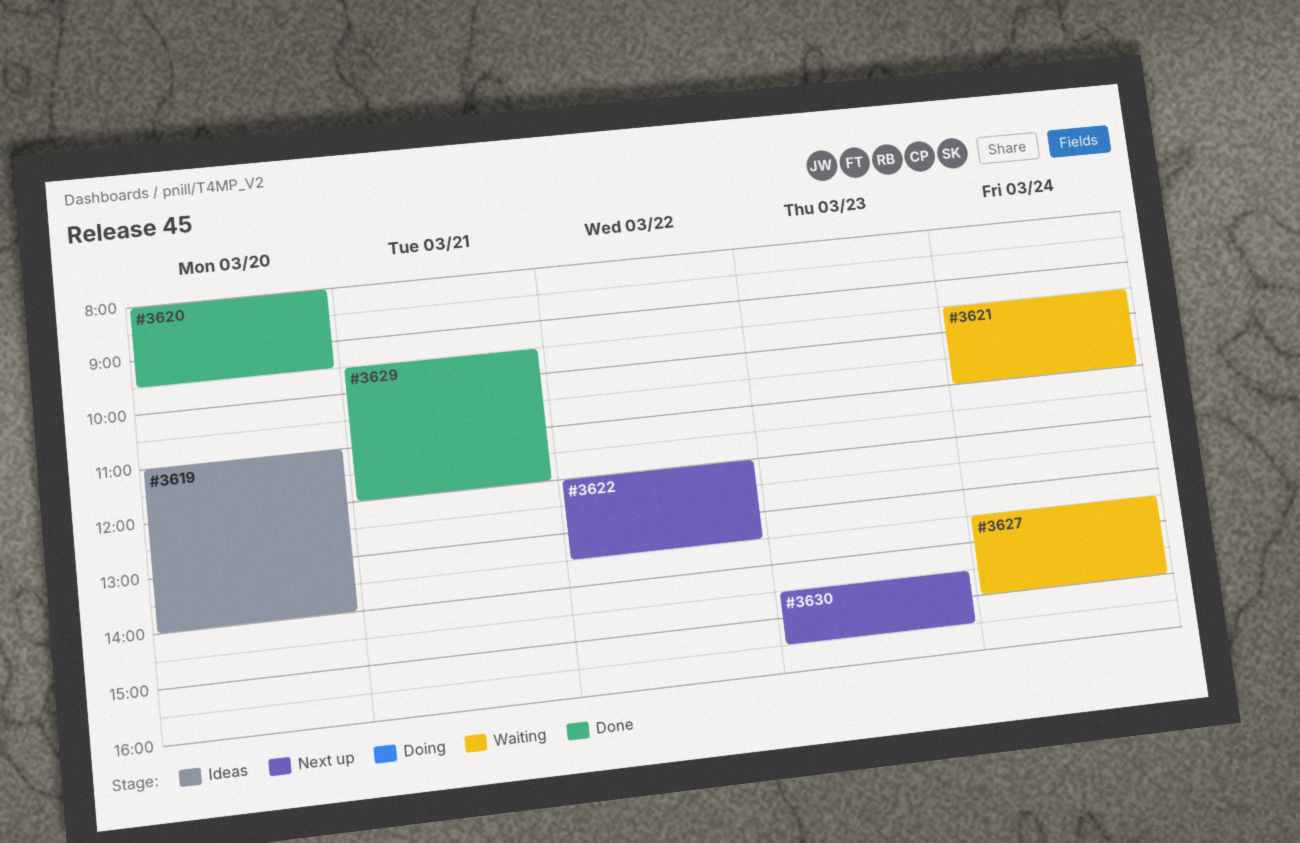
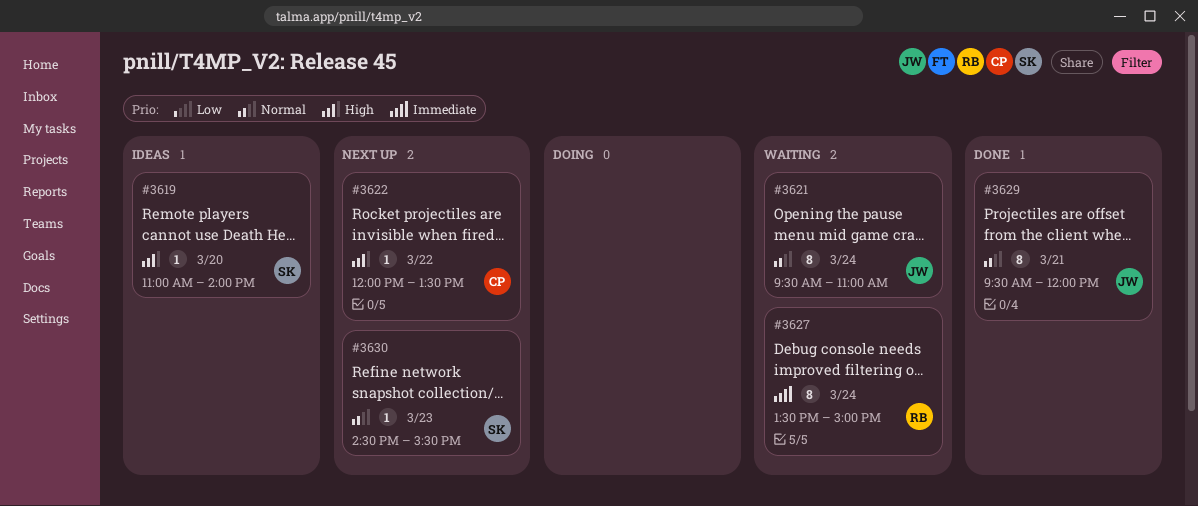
#3620: present -> none

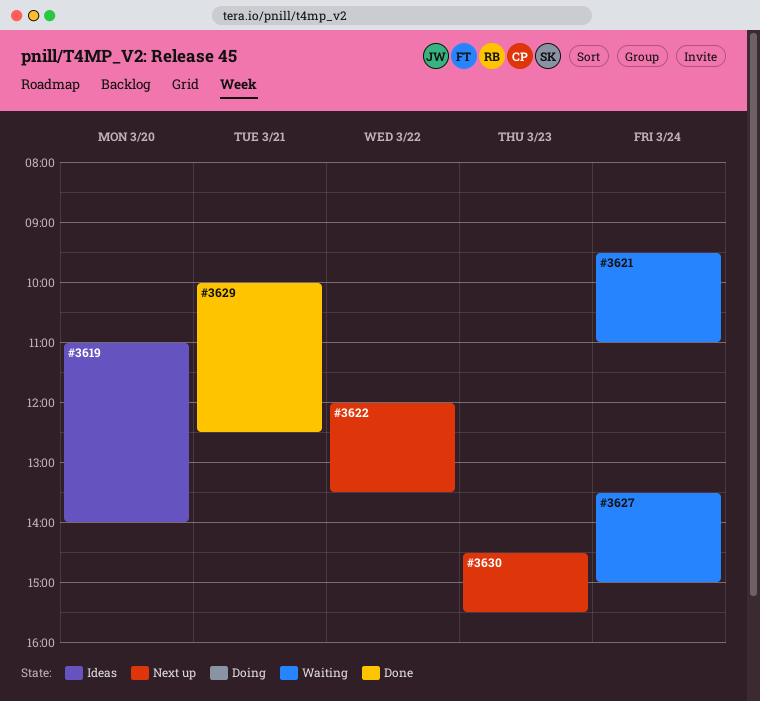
#3629, begins: 09:30 -> 10:00
#3629, ends: 12:00 -> 12:30

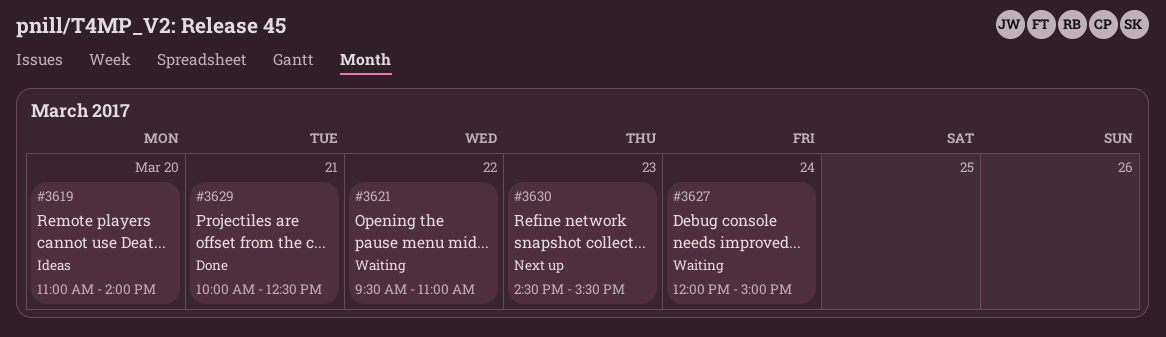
#3621, day: Mar 24 -> Mar 22
#3622: present -> none
#3627, begins: 13:30 -> 12:00

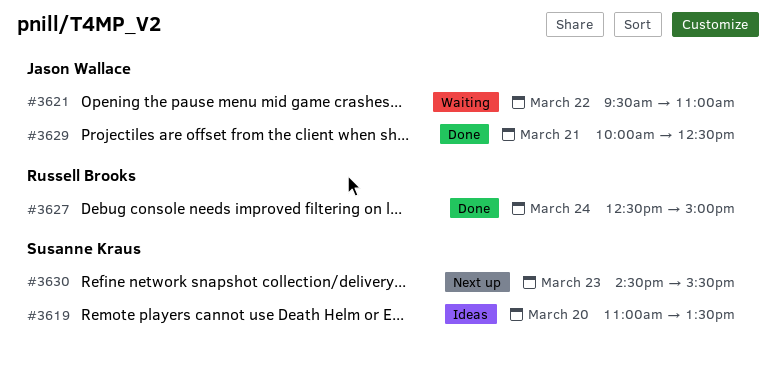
#3619, ends: 14:00 -> 13:30
#3627, status: Waiting -> Done
#3627, begins: 12:00 -> 12:30

